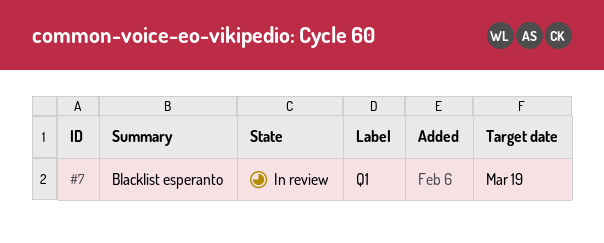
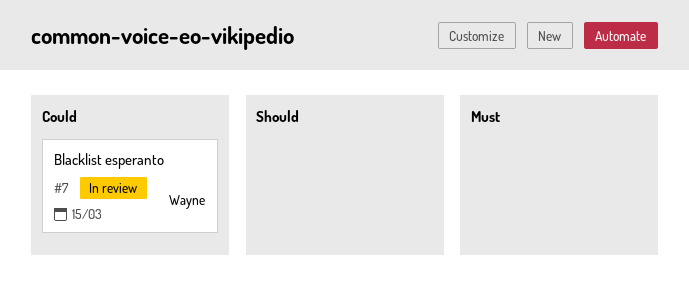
#7, due: Mar 19 -> Mar 15

